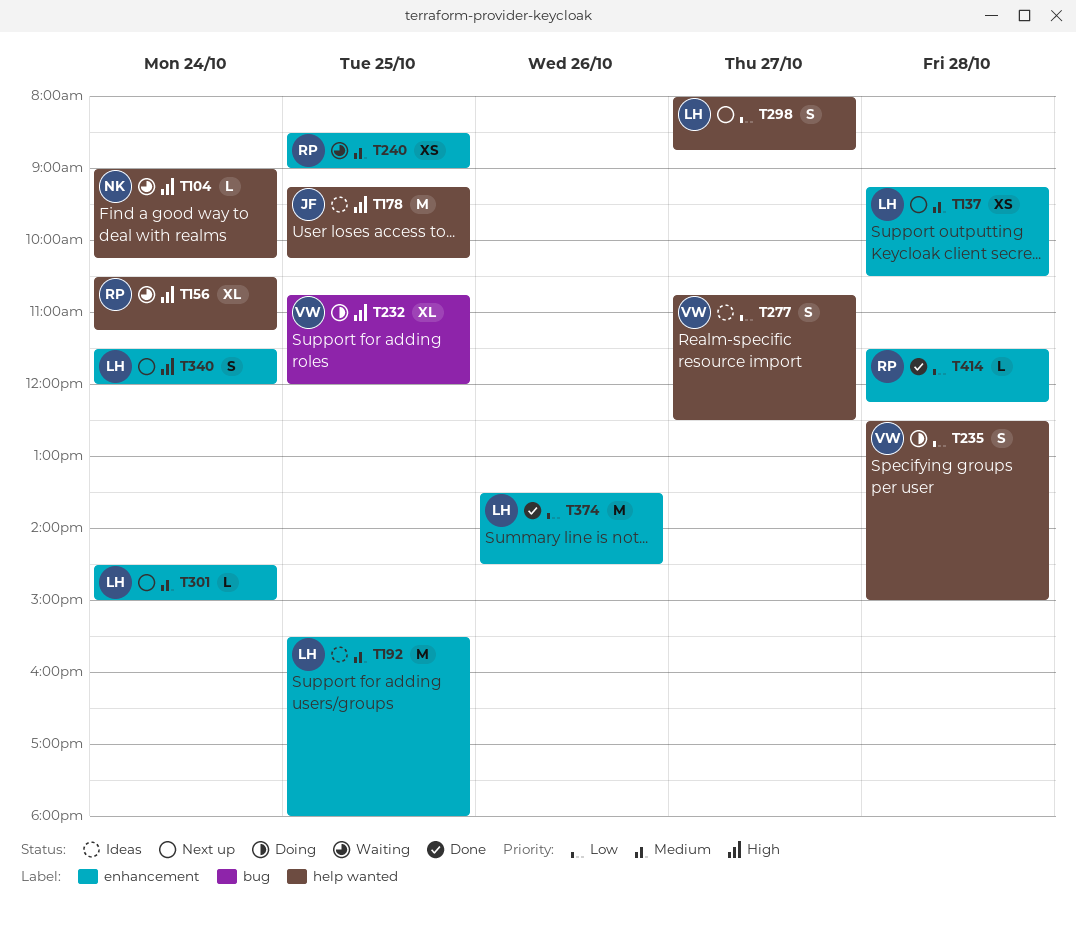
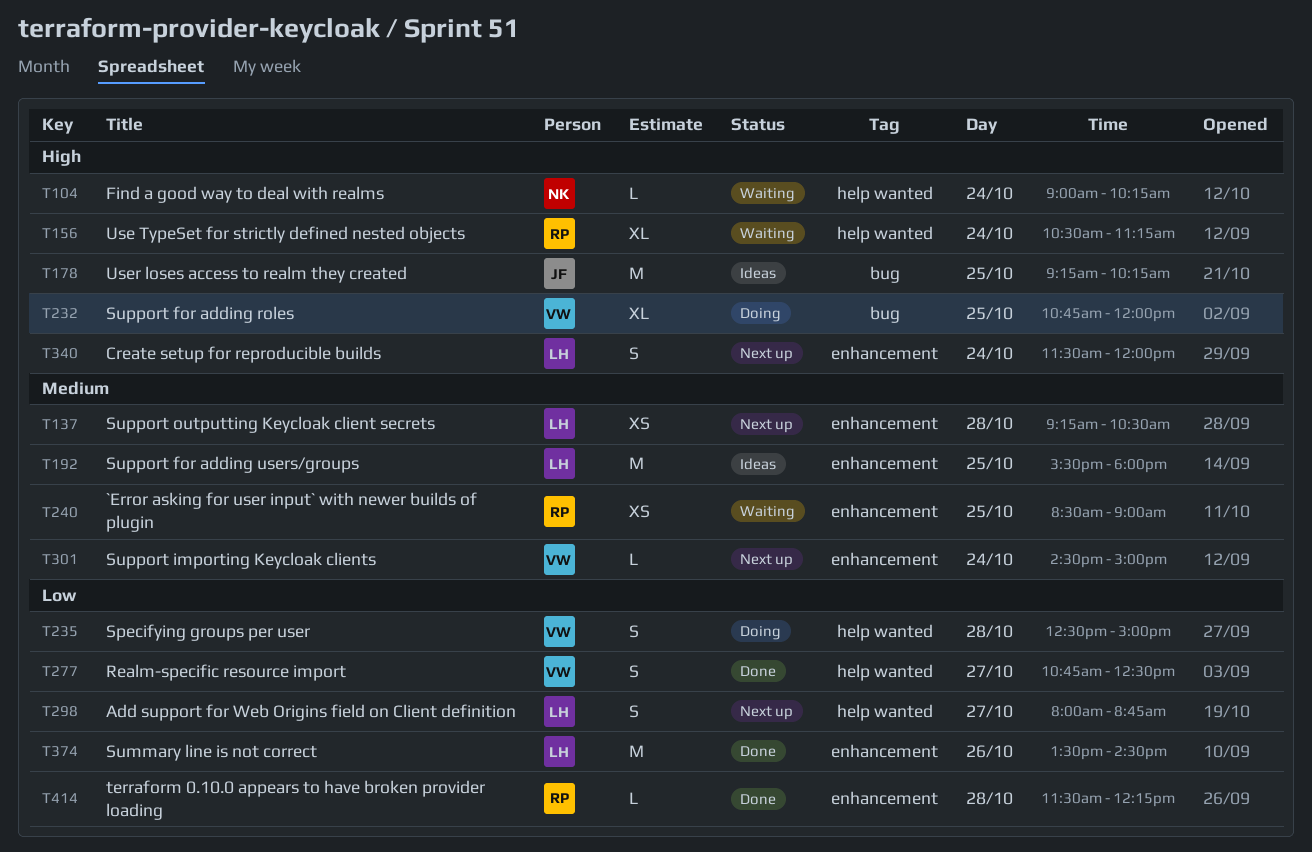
T178, label: help wanted -> bug
T277, status: Ideas -> Done
T301, owner: LH -> VW

